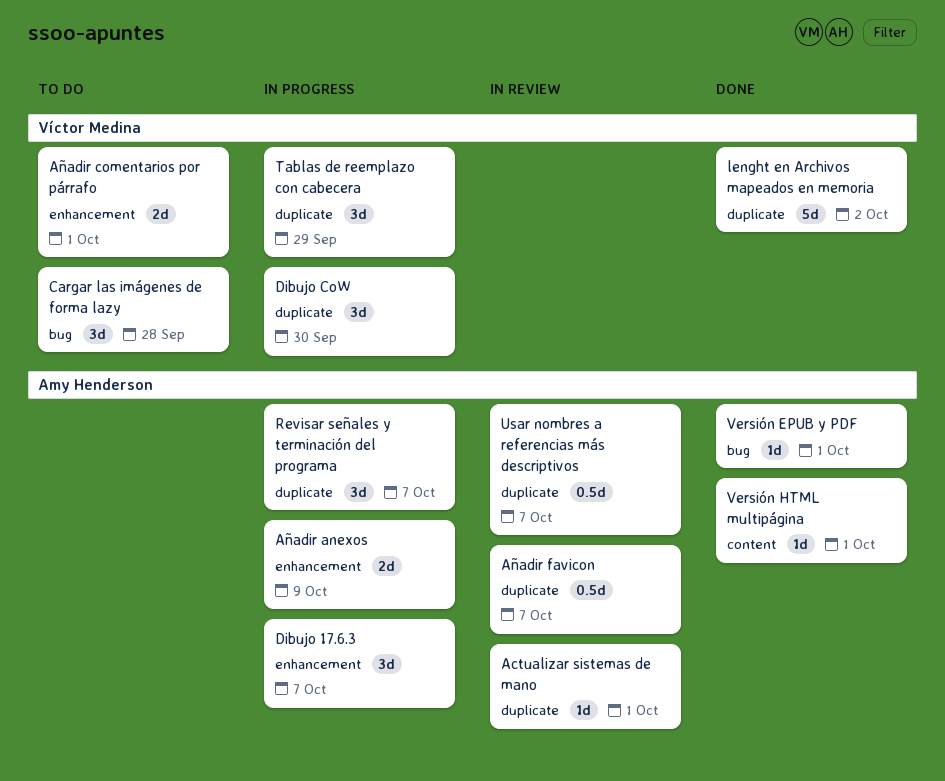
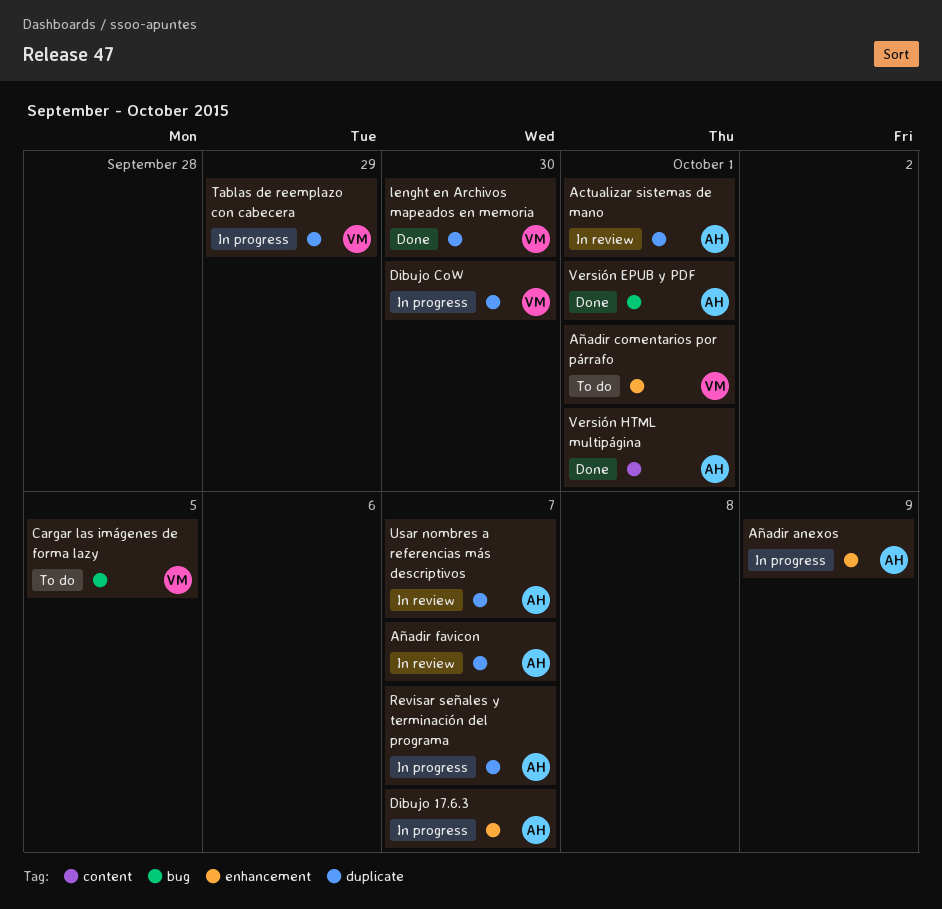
Cargar las imágenes de forma lazy, due: Sep 28 -> Oct 5
lenght en Archivos mapeados en memoria, due: Oct 2 -> Sep 30

